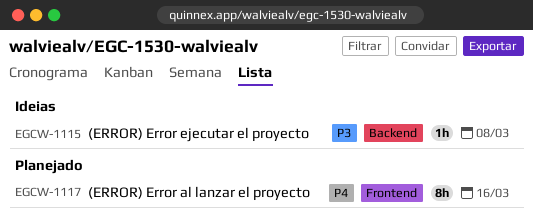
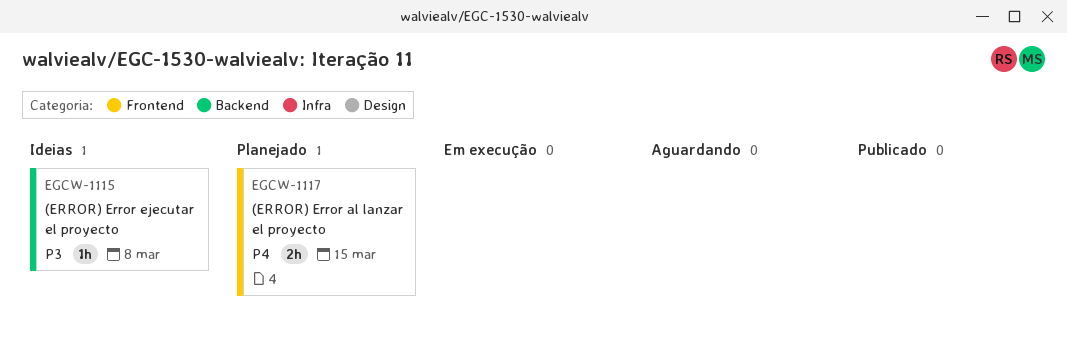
EGCW-1117, estimate: 8h -> 2h
EGCW-1117, due: Mar 16 -> Mar 15

